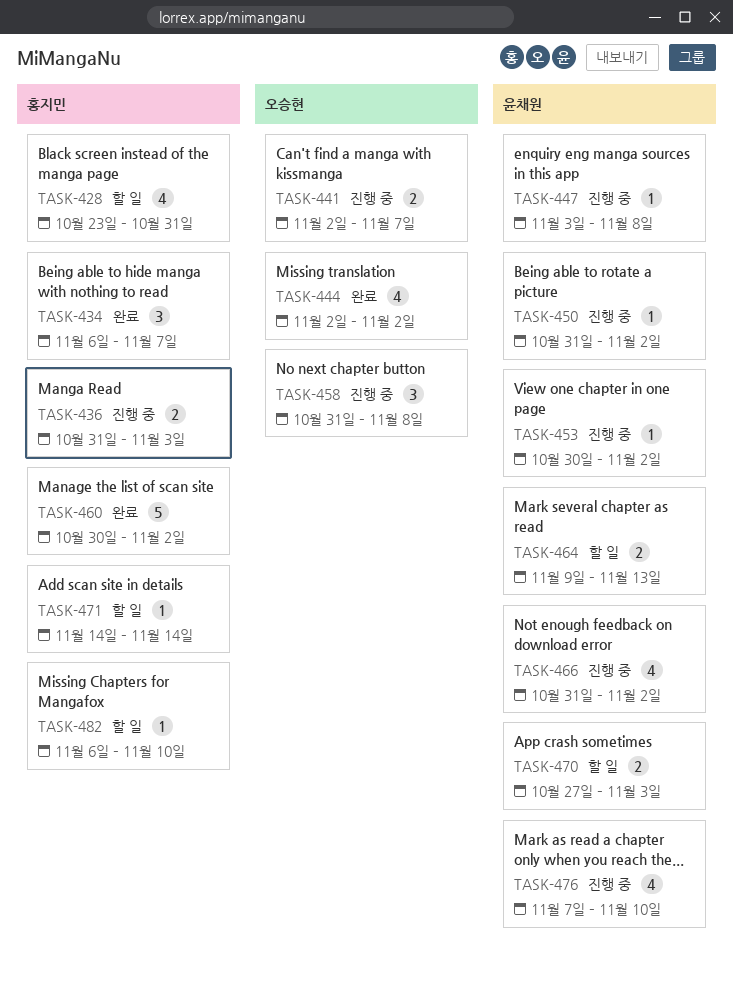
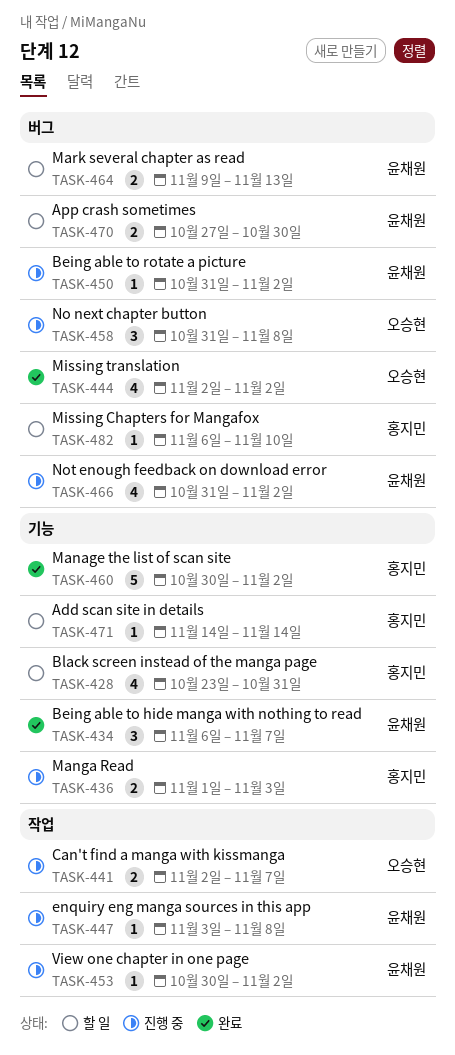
TASK-434, owner: 홍지민 -> 윤채원
TASK-436, start: Oct 31 -> Nov 1
TASK-470, due: Nov 3 -> Oct 30
TASK-476: present -> none

